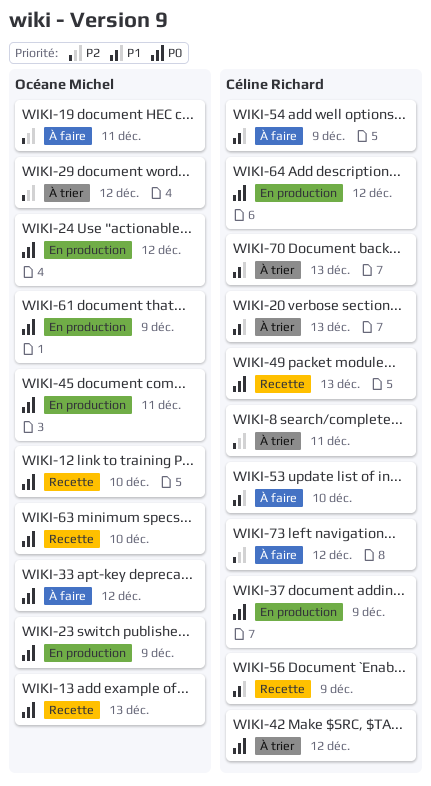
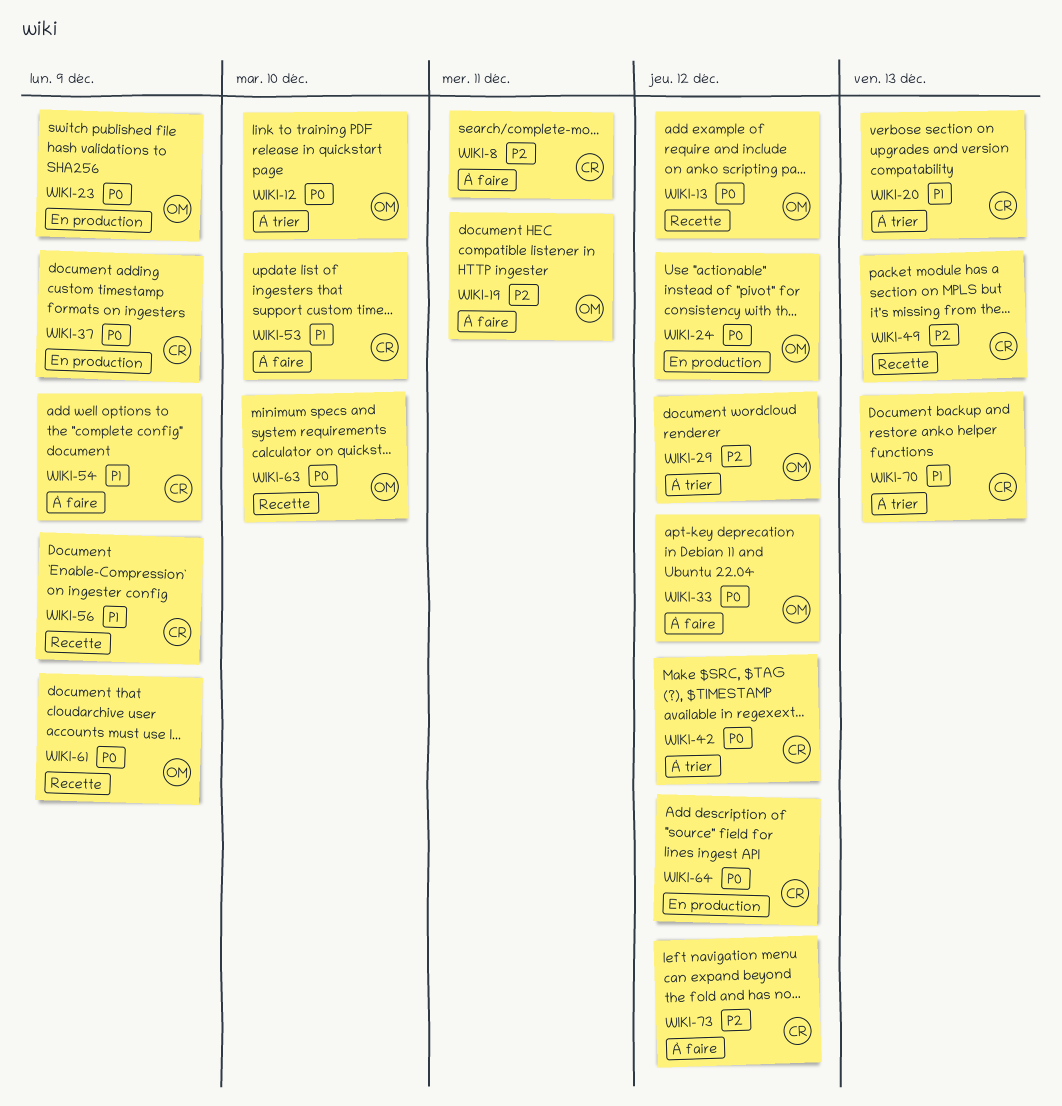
WIKI-8, status: À trier -> À faire
WIKI-12, status: Recette -> À trier
WIKI-13, due: Dec 13 -> Dec 12
WIKI-45: present -> none
WIKI-49, priority: P0 -> P2
WIKI-61, status: En production -> Recette

